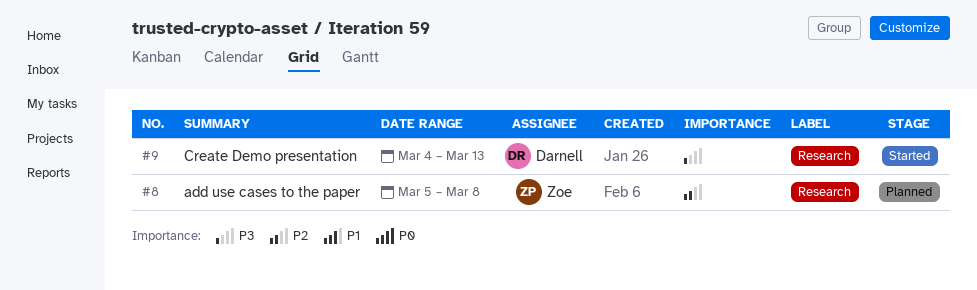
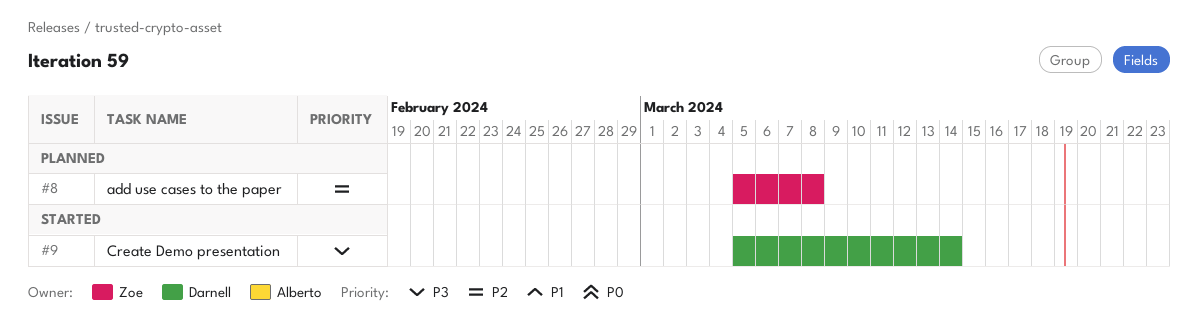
#9, start: Mar 4 -> Mar 5
#9, due: Mar 13 -> Mar 14

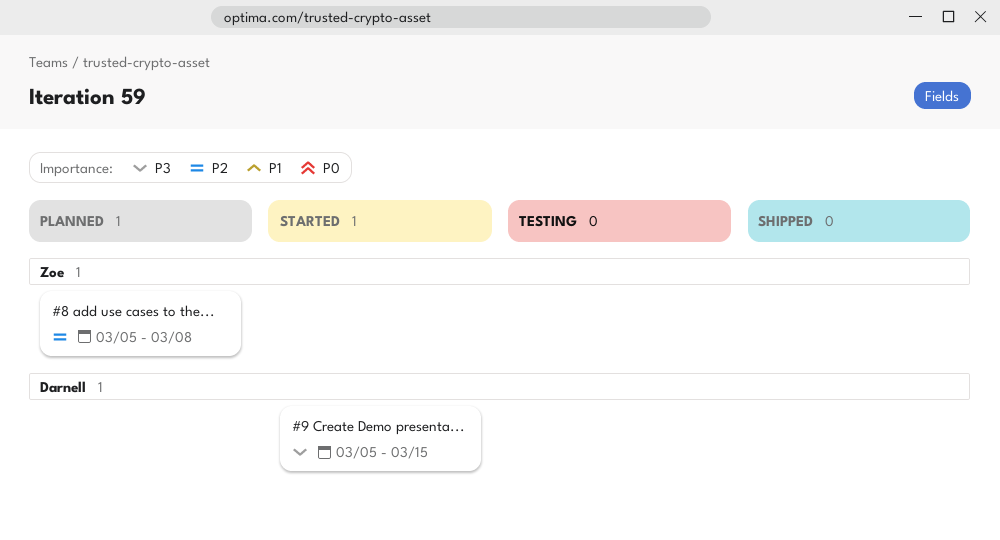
#9, due: Mar 14 -> Mar 15

